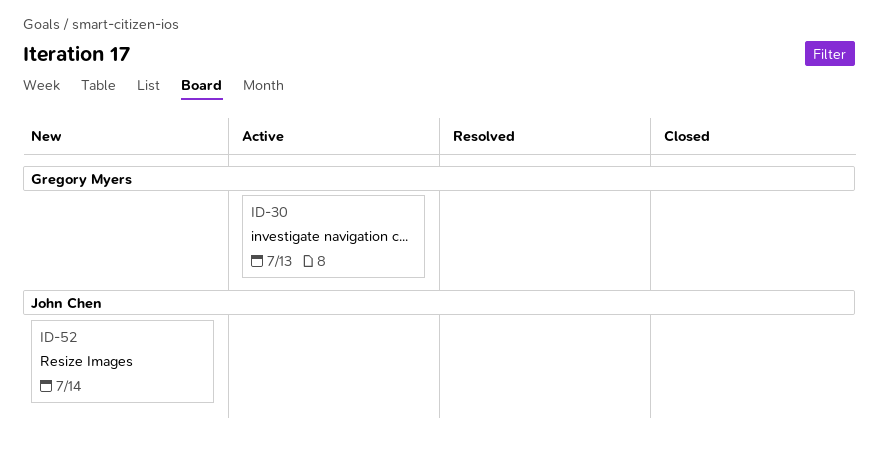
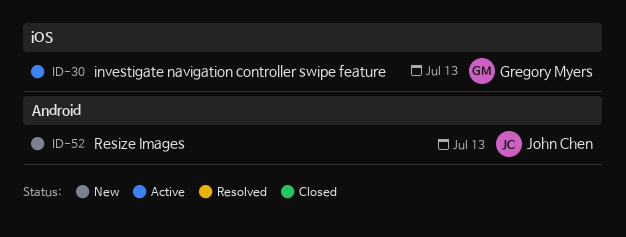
ID-52, due: Jul 14 -> Jul 13

